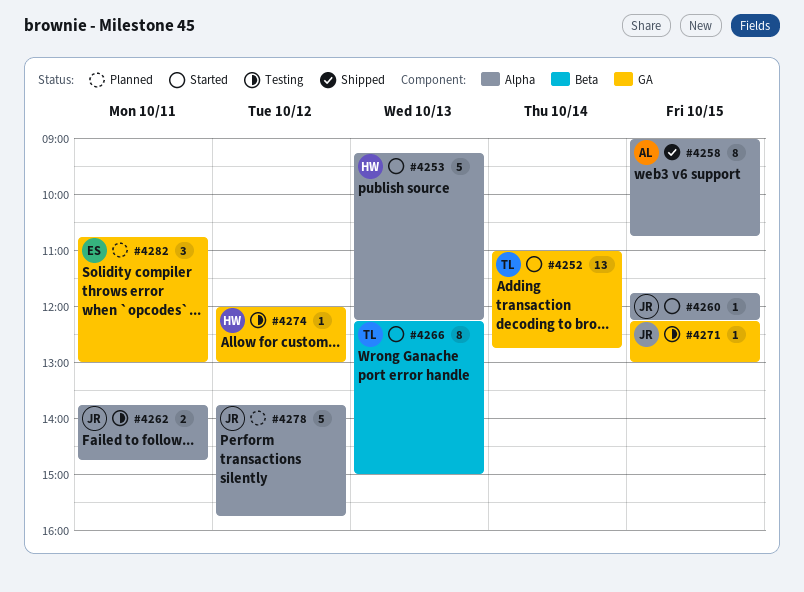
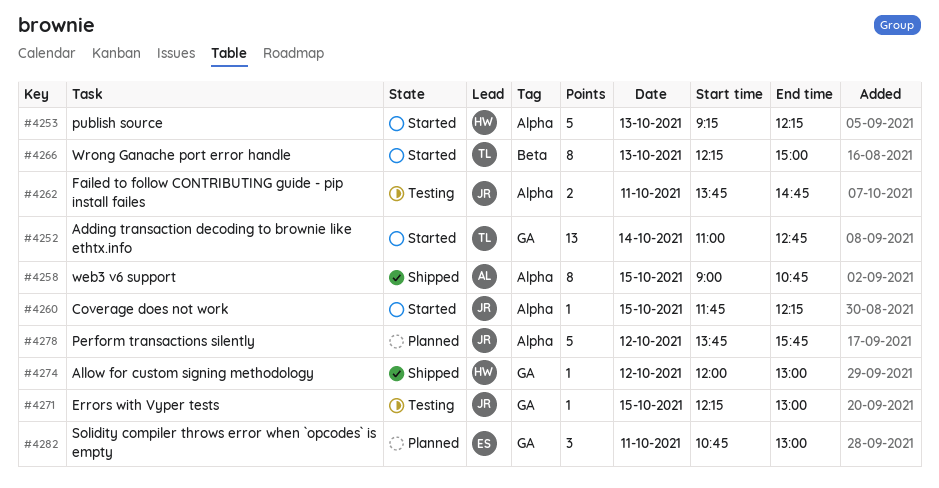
#4274, status: Testing -> Shipped

